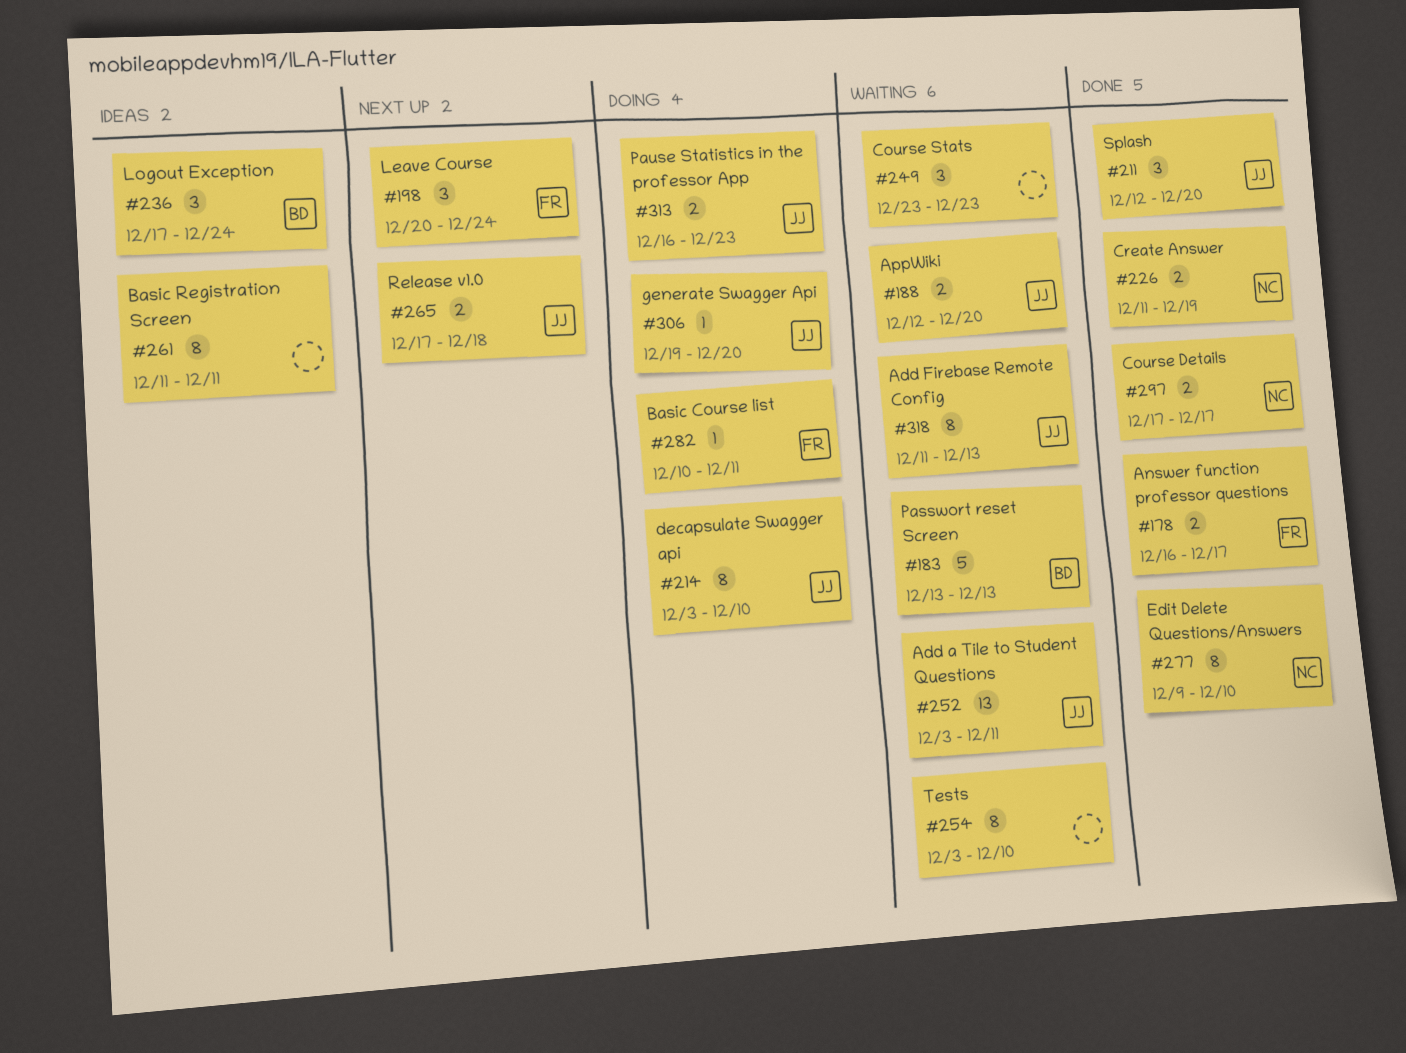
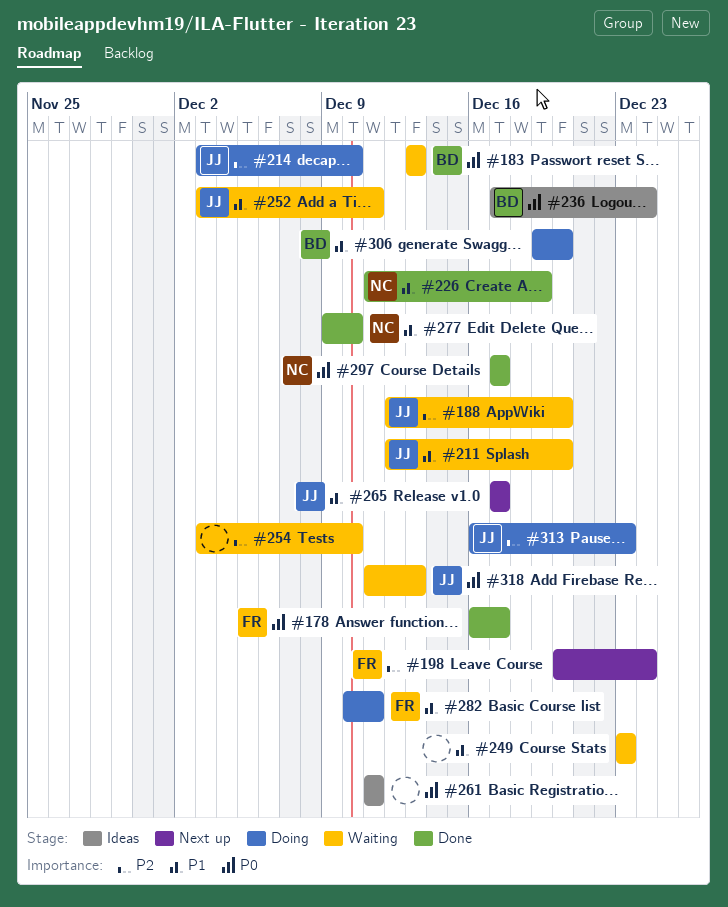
#211, status: Done -> Waiting
#265, due: Dec 18 -> Dec 17
#306, owner: JJ -> BD

